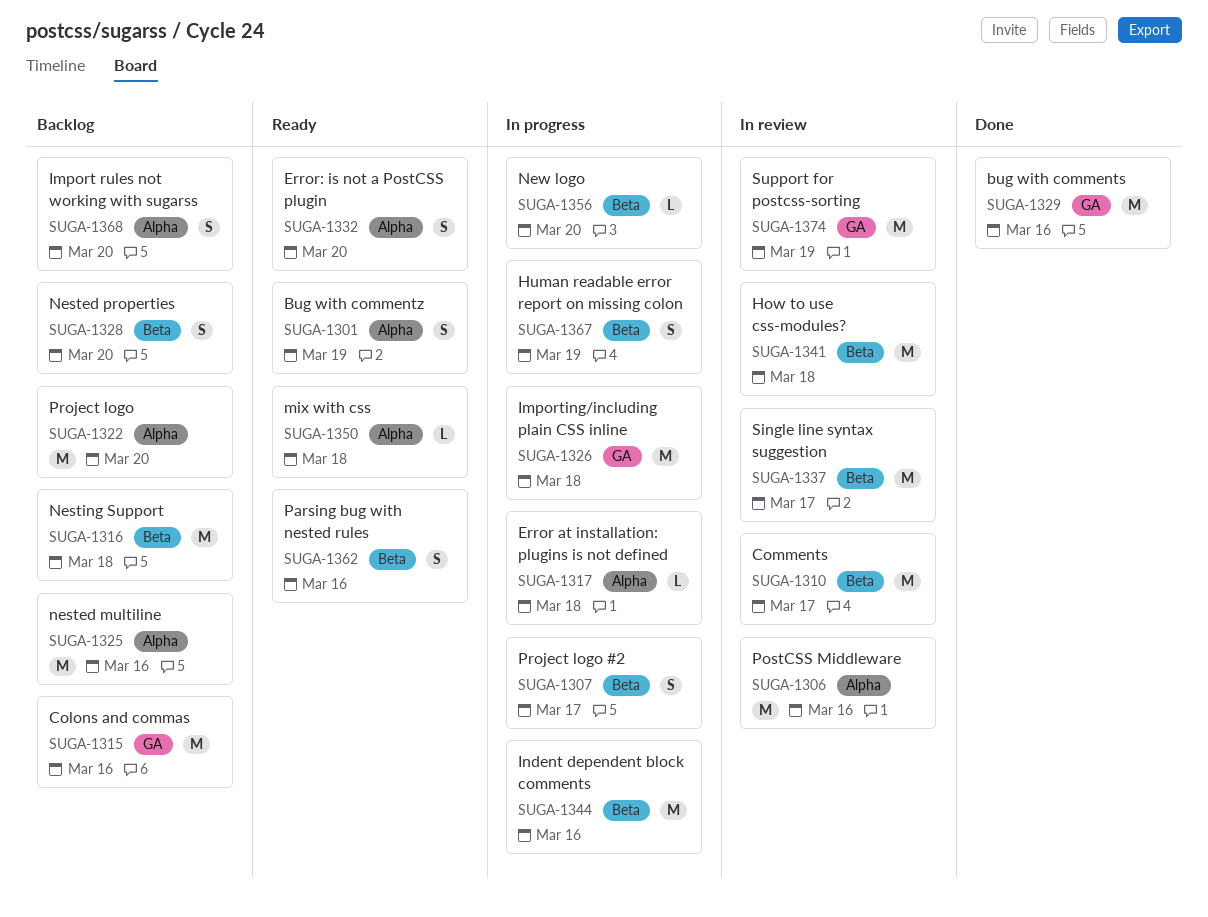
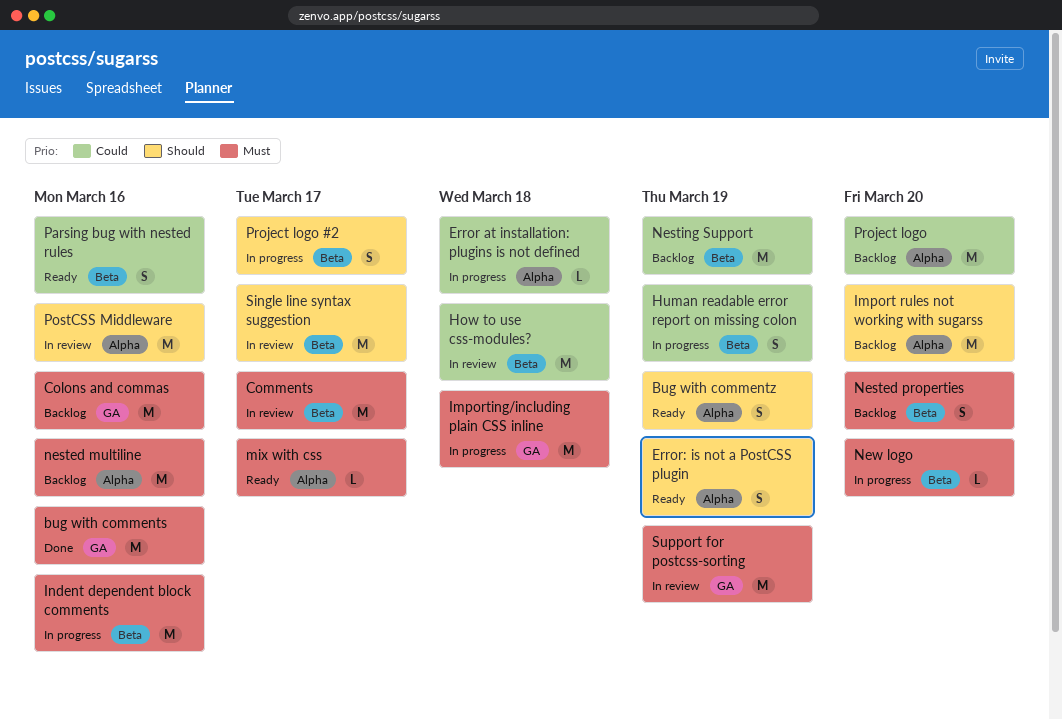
Error: is not a PostCSS plugin, due: Mar 20 -> Mar 19
Import rules not working with sugarss, estimate: S -> M
mix with css, due: Mar 18 -> Mar 17
Nesting Support, due: Mar 18 -> Mar 19

